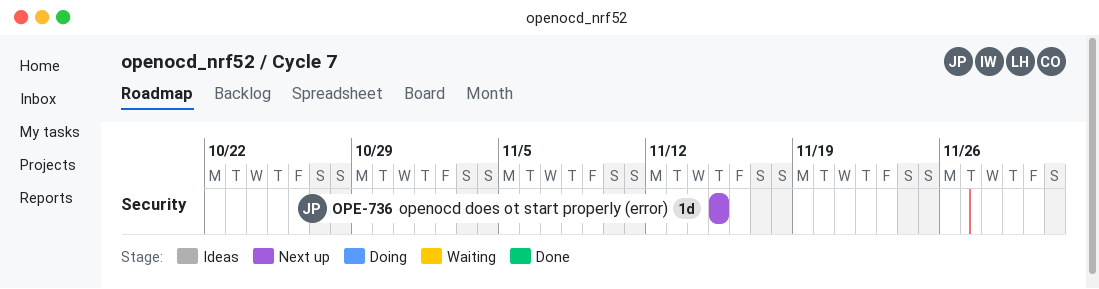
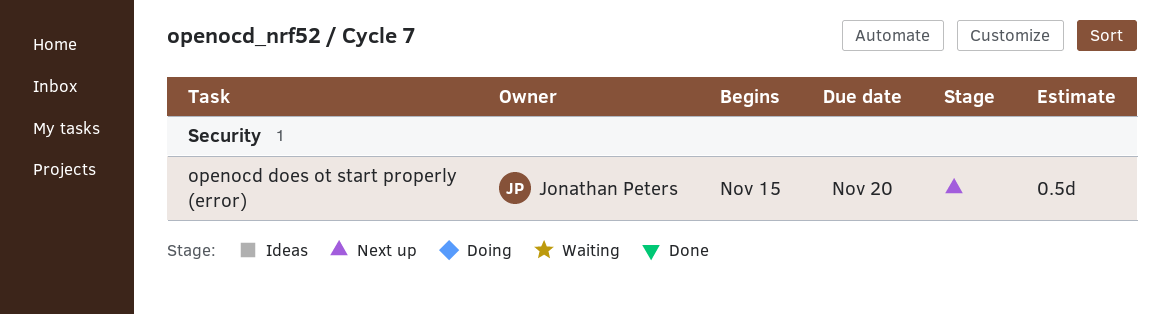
openocd does ot start properly (error), estimate: 1d -> 0.5d
openocd does ot start properly (error), due: Nov 15 -> Nov 20

